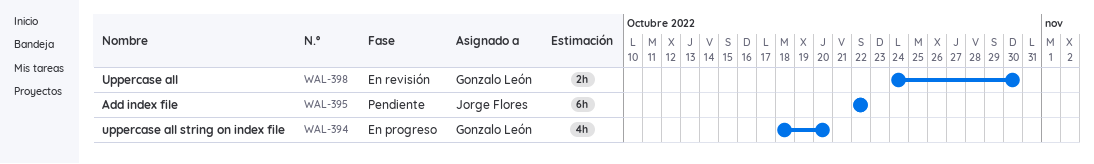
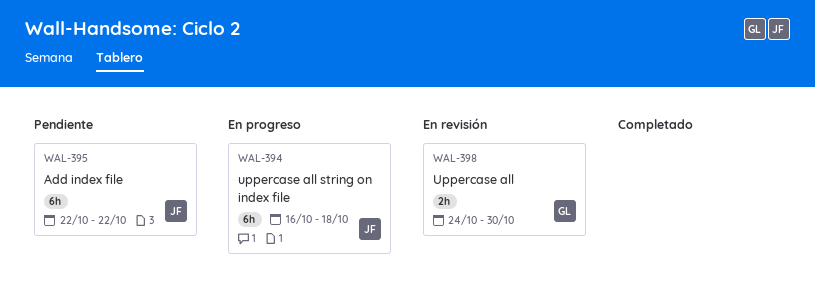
WAL-394, owner: Gonzalo León -> Jorge Flores
WAL-394, estimate: 4h -> 6h
WAL-394, start: Oct 18 -> Oct 16
WAL-394, due: Oct 20 -> Oct 18

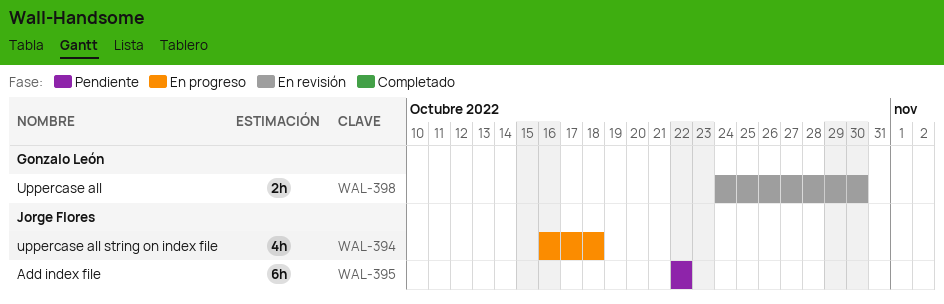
WAL-394, estimate: 6h -> 4h

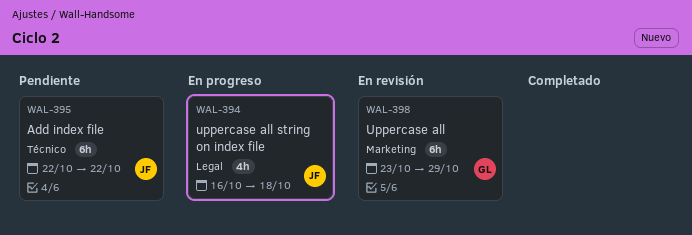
WAL-398, estimate: 2h -> 6h
WAL-398, start: Oct 24 -> Oct 23
WAL-398, due: Oct 30 -> Oct 29

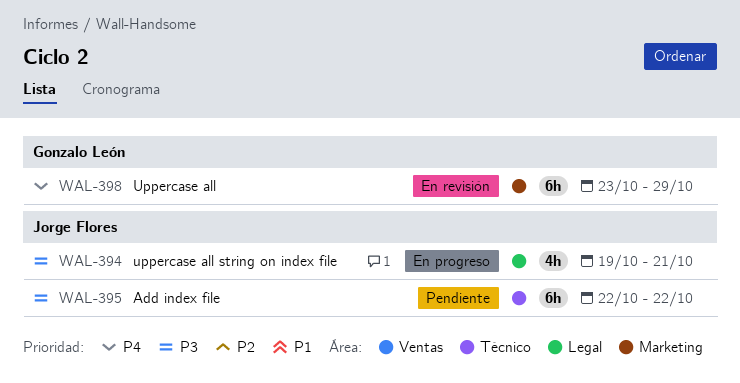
WAL-394, start: Oct 16 -> Oct 19
WAL-394, due: Oct 18 -> Oct 21

